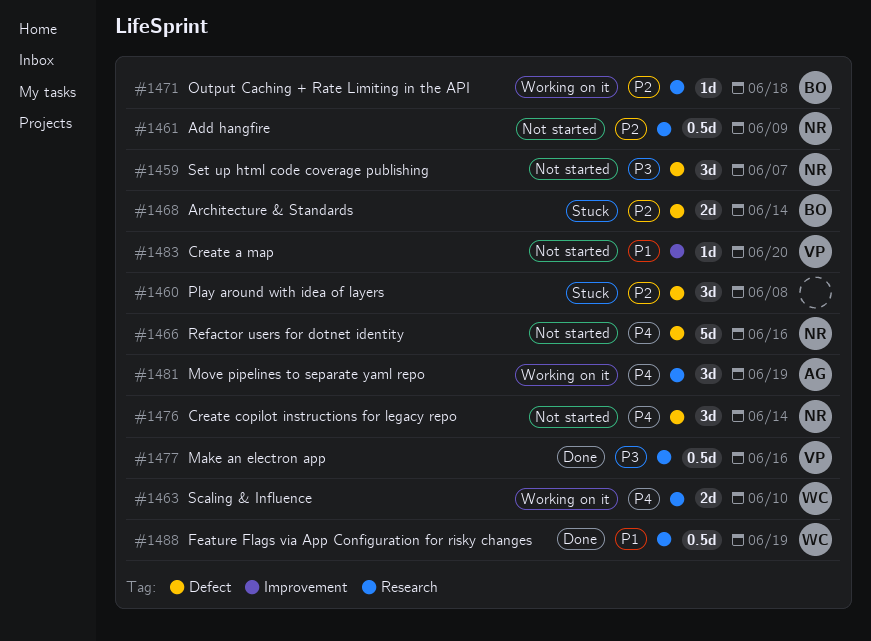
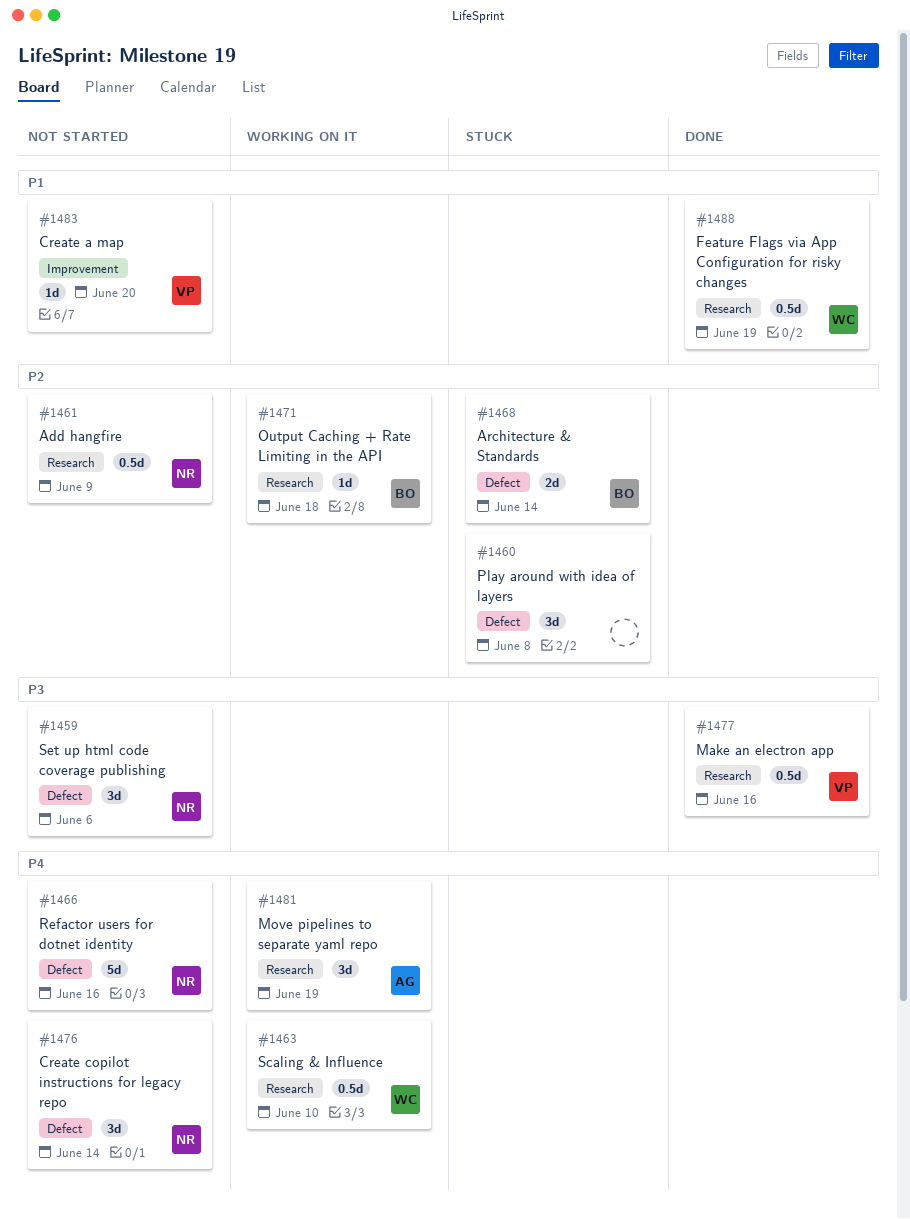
#1459, due: Jun 7 -> Jun 6
#1463, estimate: 2d -> 0.5d

